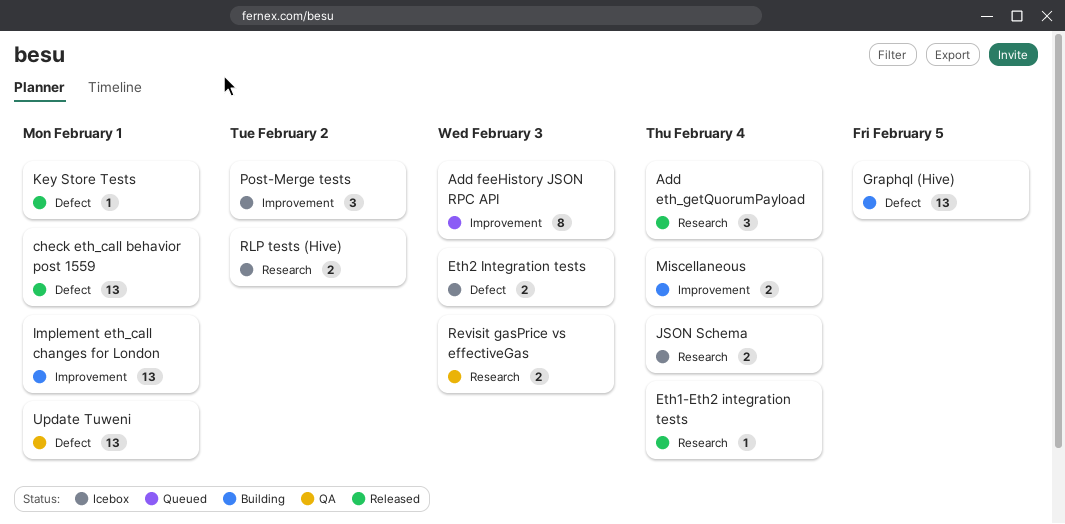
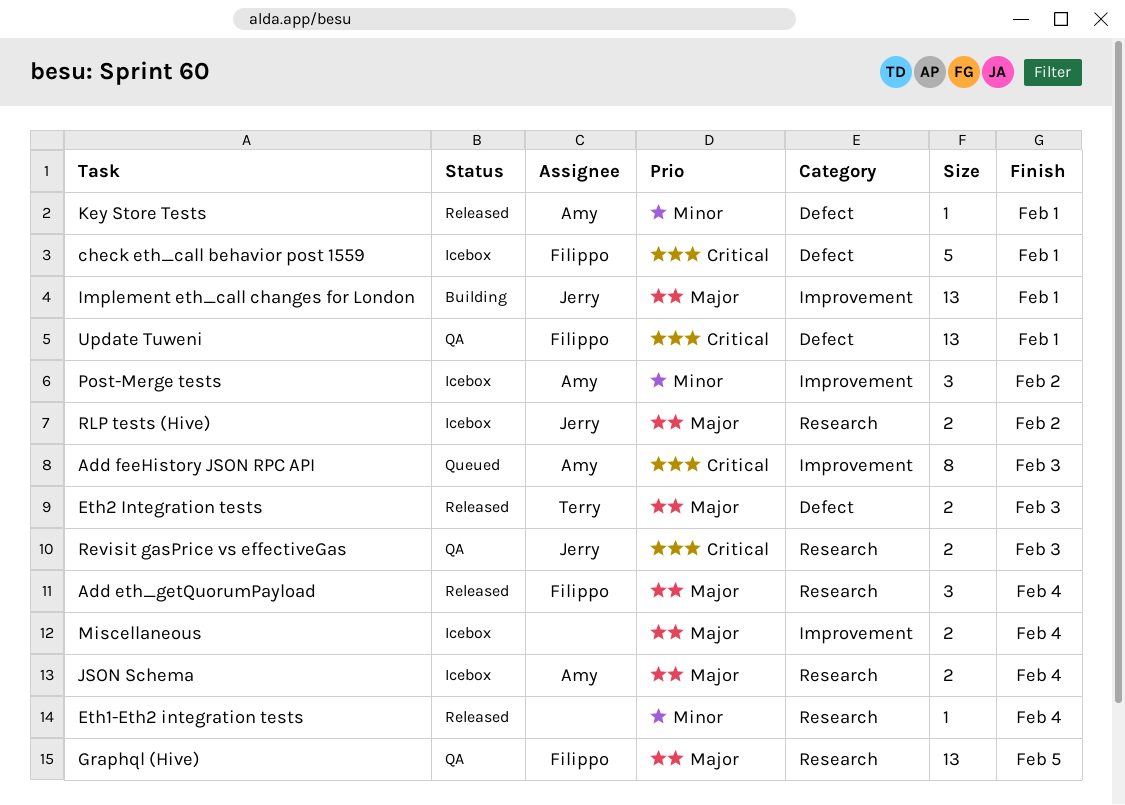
check eth_call behavior post 1559, status: Released -> Icebox
check eth_call behavior post 1559, estimate: 13 -> 5
Eth2 Integration tests, status: Icebox -> Released
Graphql (Hive), status: Building -> QA
Graphql (Hive), label: Defect -> Research
Miscellaneous, status: Building -> Icebox

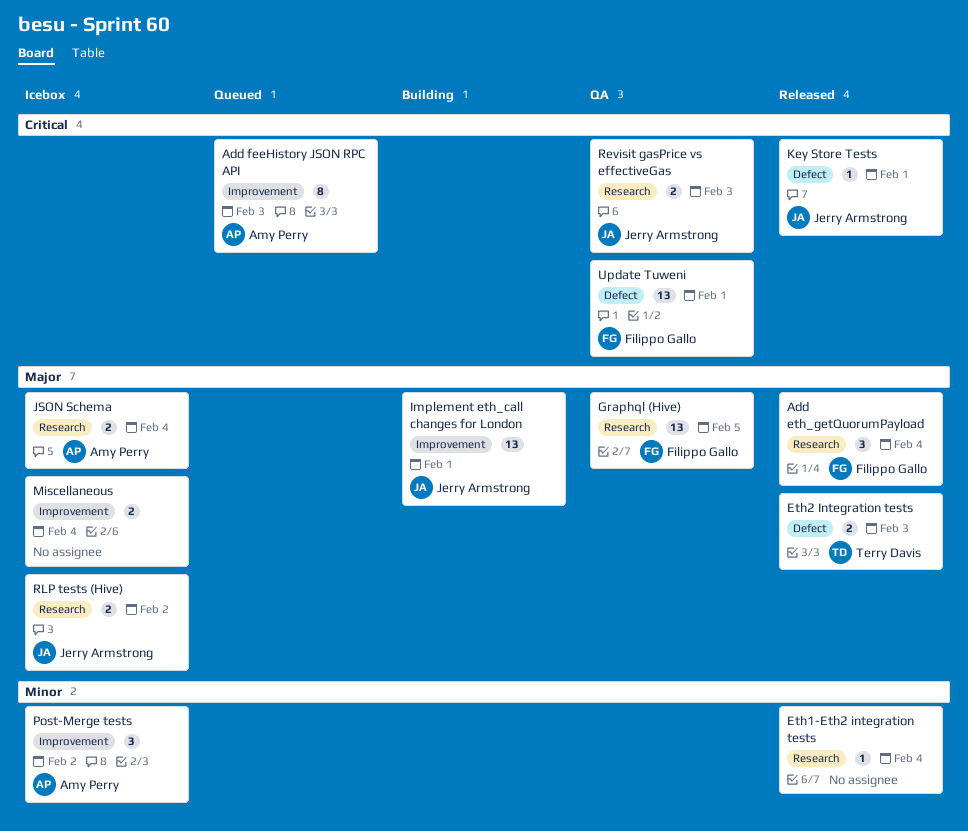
check eth_call behavior post 1559: present -> none
Key Store Tests, owner: Amy Perry -> Jerry Armstrong
Key Store Tests, priority: Minor -> Critical

